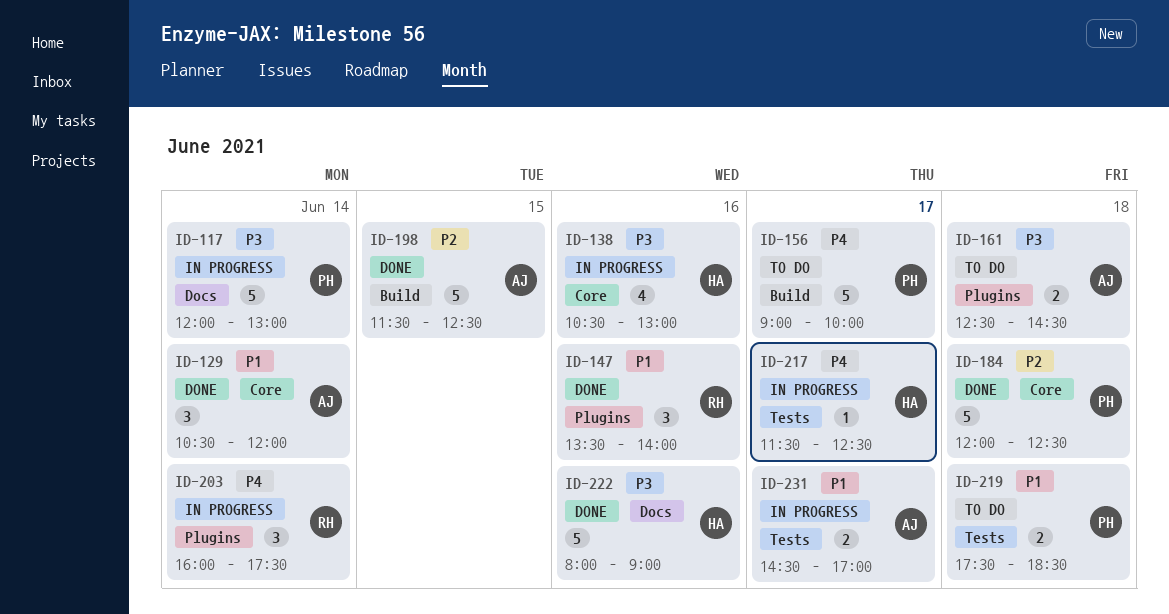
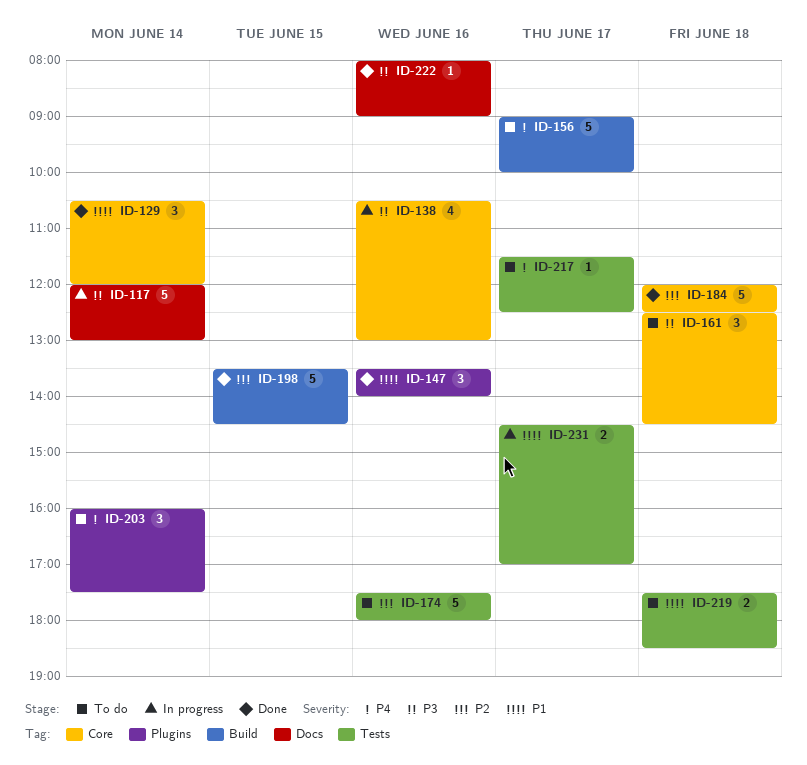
ID-161, label: Plugins -> Core
ID-161, estimate: 2 -> 3
ID-174: none -> present
ID-198, begins: 11:30 -> 13:30
ID-198, ends: 12:30 -> 14:30
ID-203, status: In progress -> To do
ID-217, status: In progress -> To do
ID-222, estimate: 5 -> 1

